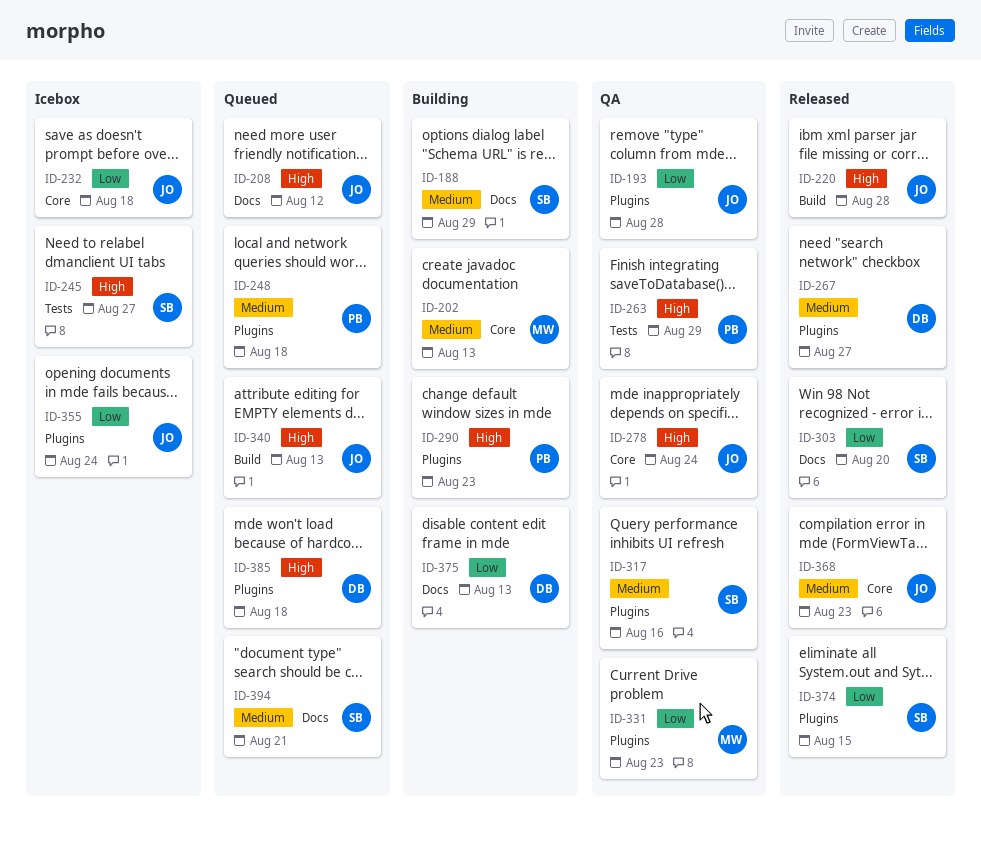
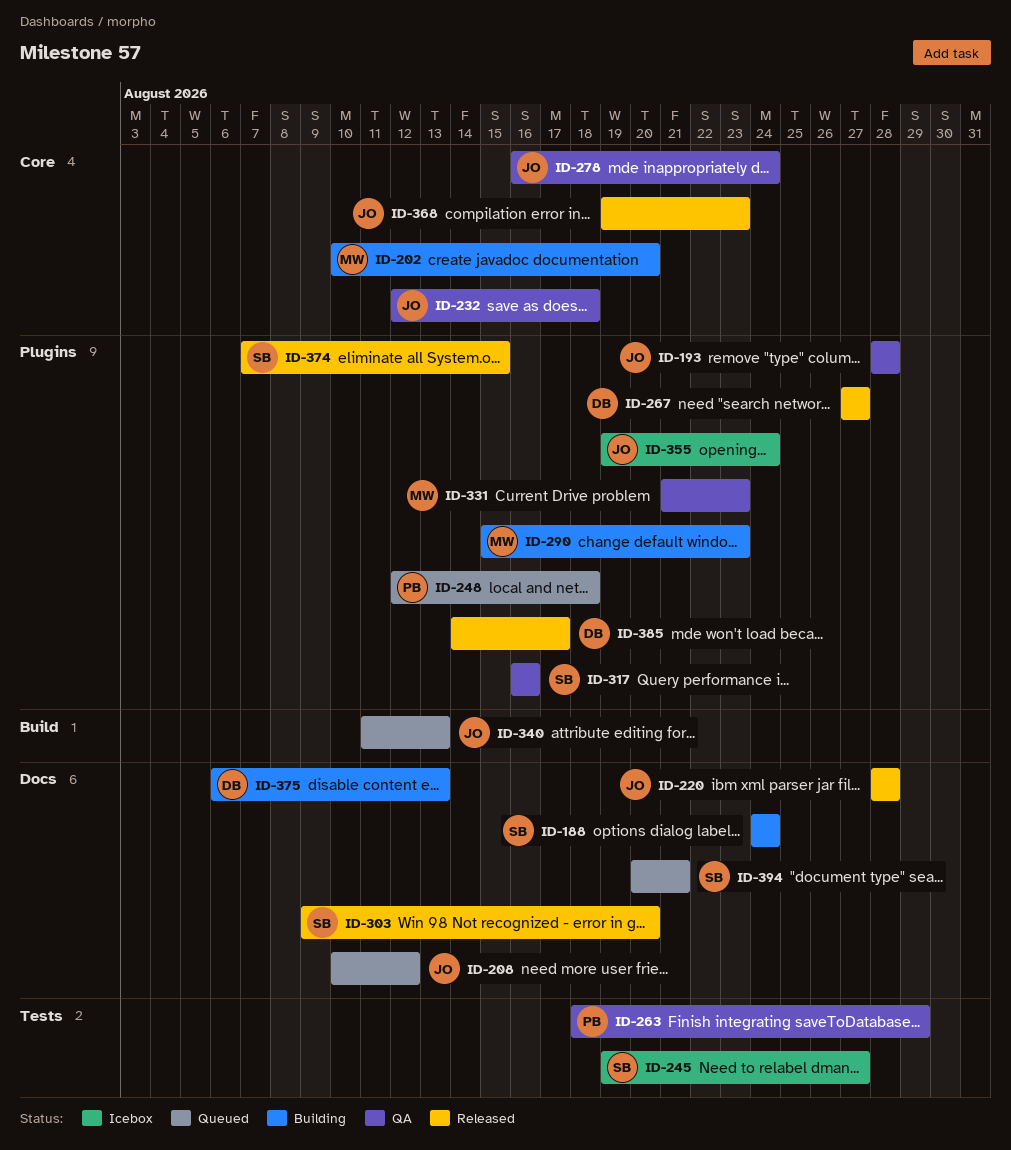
ID-188, due: Aug 29 -> Aug 24
ID-202, due: Aug 13 -> Aug 20
ID-220, label: Build -> Docs
ID-232, status: Icebox -> QA
ID-290, owner: PB -> MW
ID-385, status: Queued -> Released
ID-385, due: Aug 18 -> Aug 17

